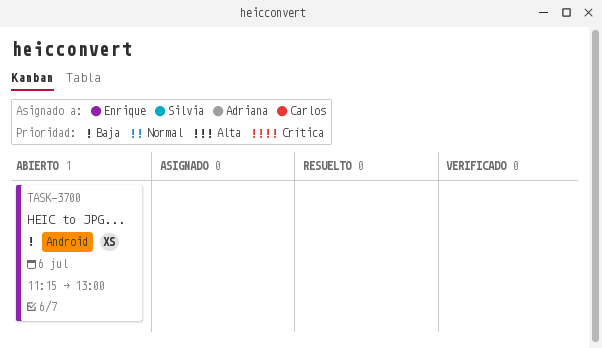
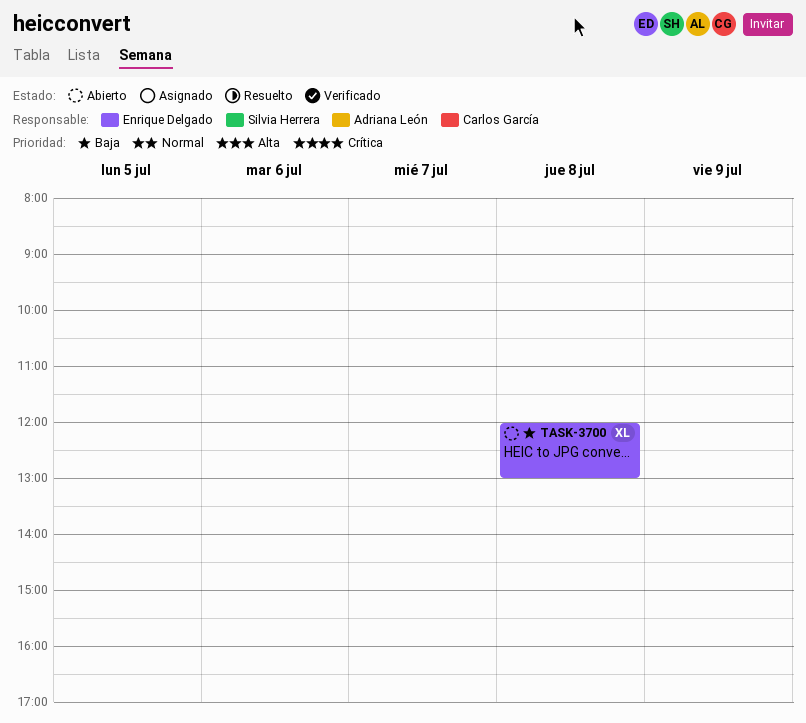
TASK-3700, estimate: XS -> XL
TASK-3700, day: Jul 6 -> Jul 8
TASK-3700, begins: 11:15 -> 12:00

